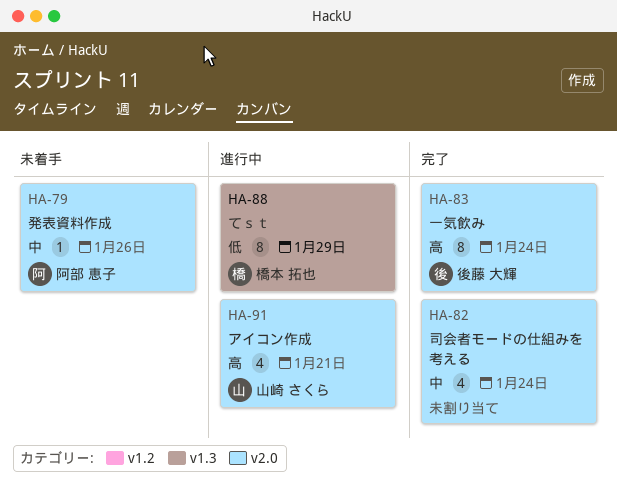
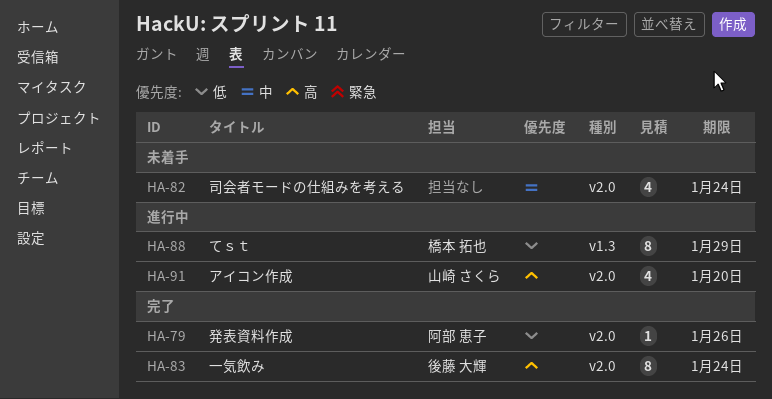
HA-79, status: 未着手 -> 完了
HA-79, priority: 中 -> 低
HA-82, status: 完了 -> 未着手
HA-91, due: Jan 21 -> Jan 20

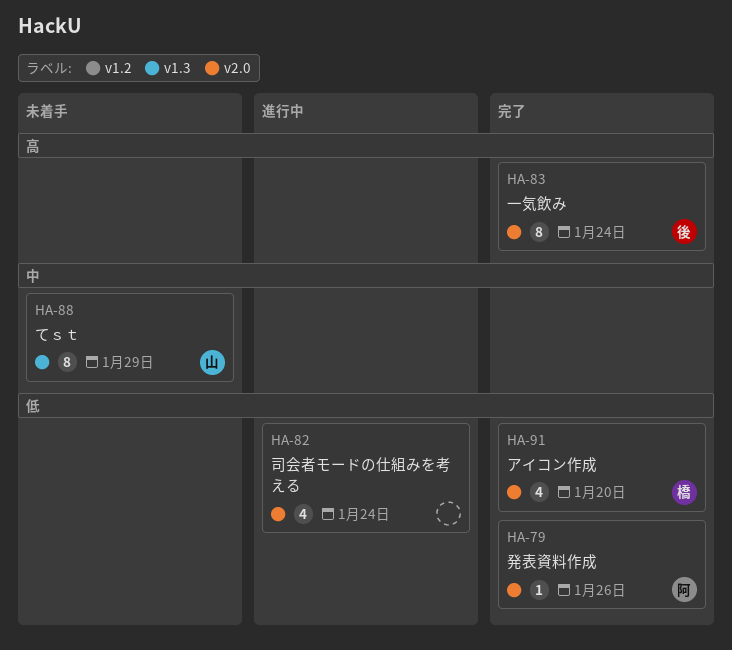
HA-82, status: 未着手 -> 進行中
HA-82, priority: 中 -> 低
HA-88, status: 進行中 -> 未着手
HA-88, owner: 橋本 拓也 -> 山崎 さくら
HA-88, priority: 低 -> 中
HA-91, status: 進行中 -> 完了
HA-91, owner: 山崎 さくら -> 橋本 拓也
HA-91, priority: 高 -> 低

